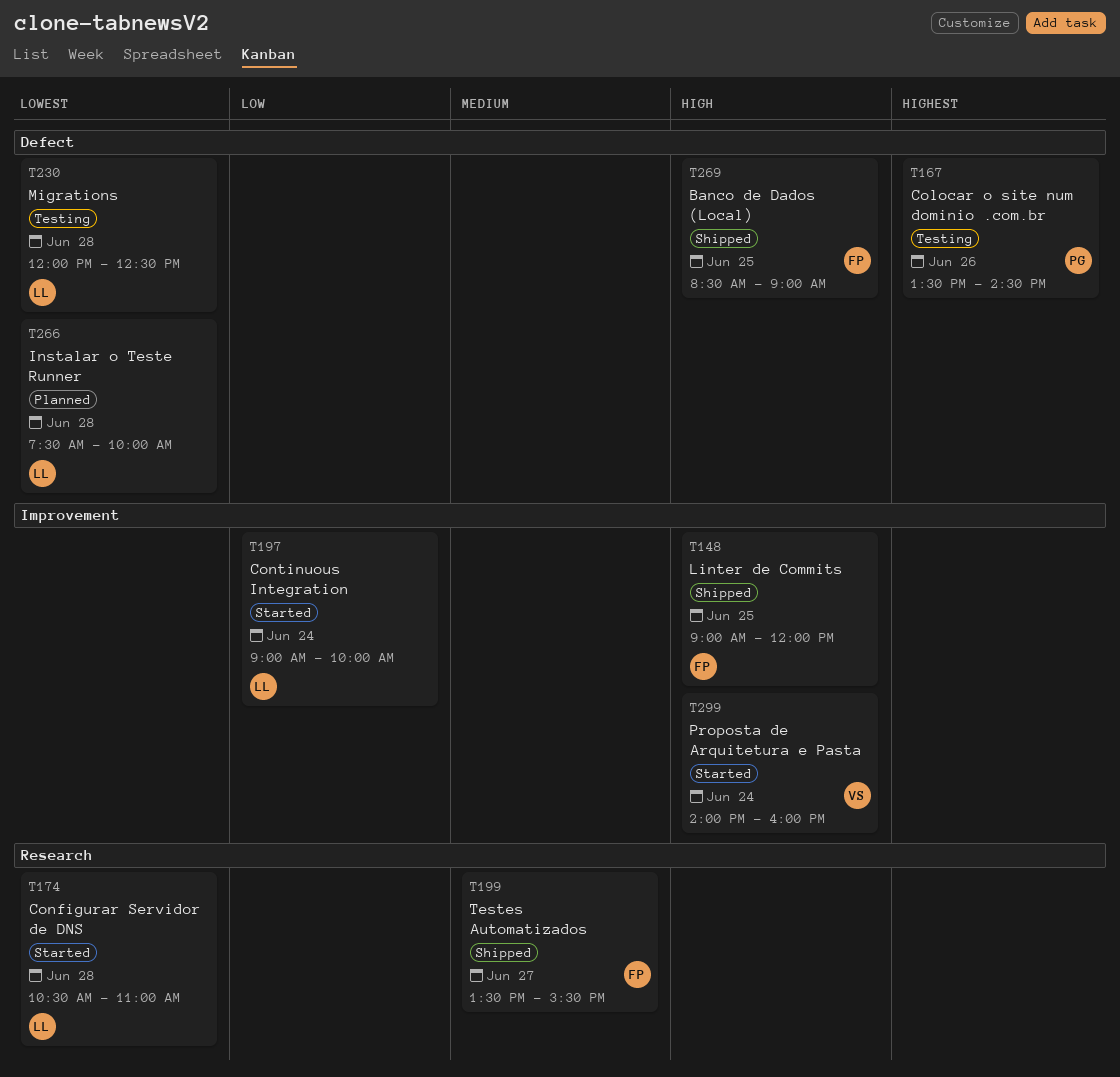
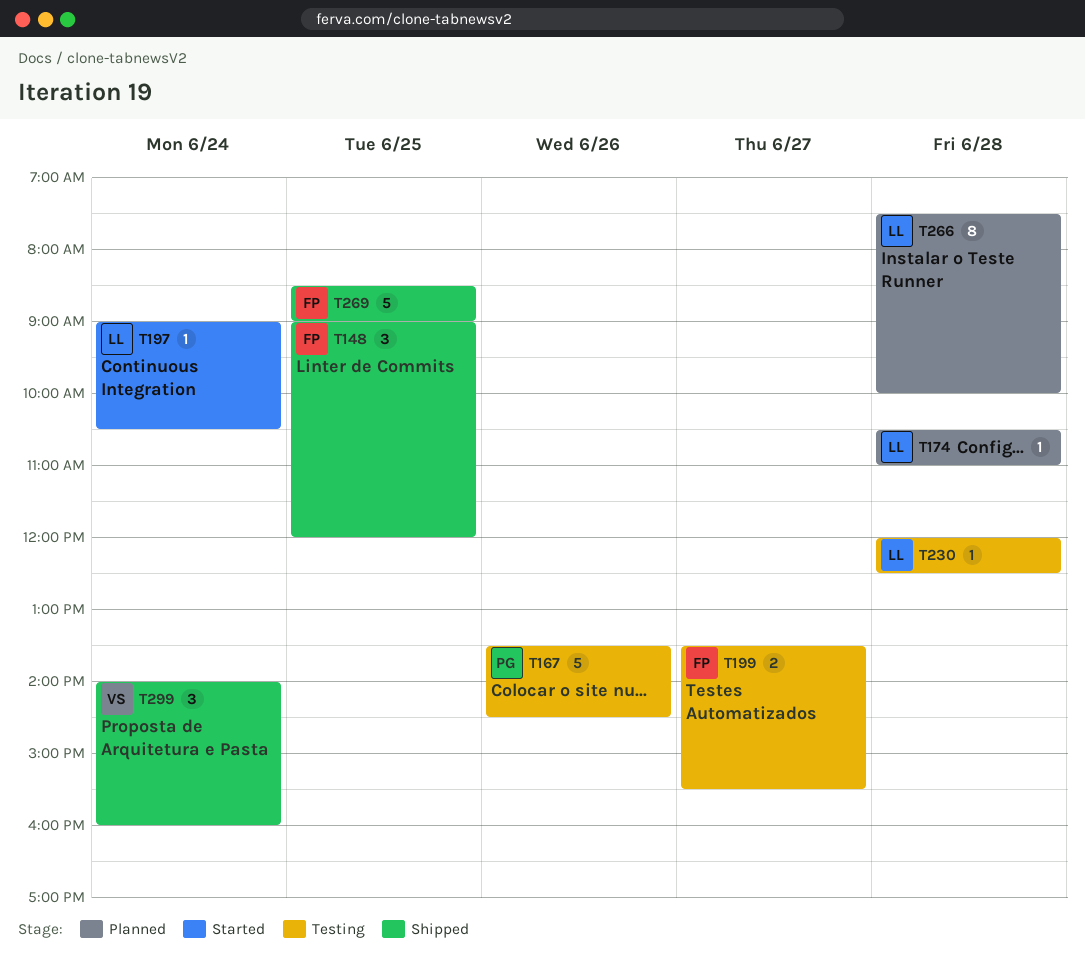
T174, status: Started -> Planned
T197, ends: 10:00 -> 10:30
T199, status: Shipped -> Testing
T299, status: Started -> Shipped

